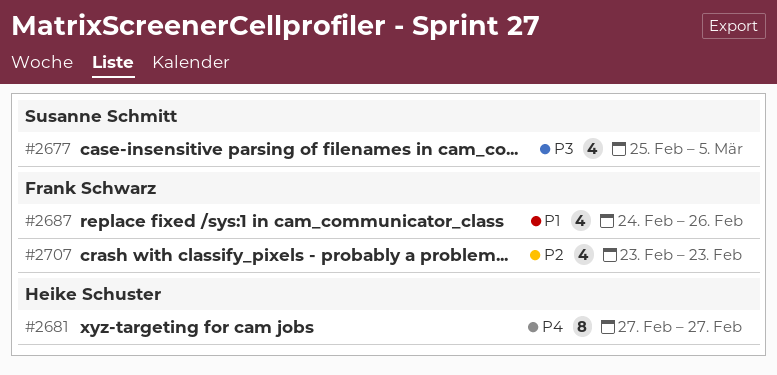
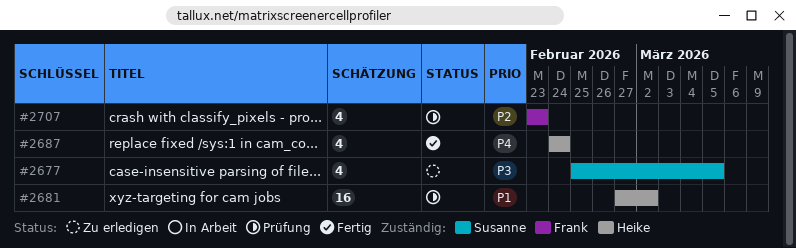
#2681, priority: P4 -> P1
#2681, estimate: 8 -> 16
#2681, due: Feb 27 -> Mar 2
#2687, owner: Frank Schwarz -> Heike Schuster
#2687, priority: P1 -> P4
#2687, due: Feb 26 -> Feb 24

